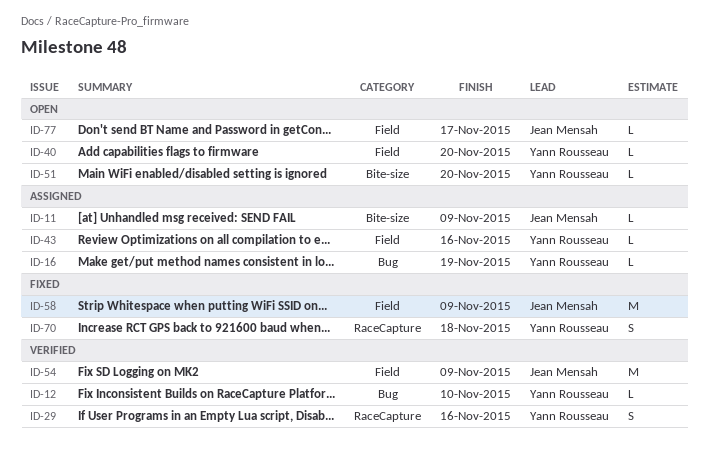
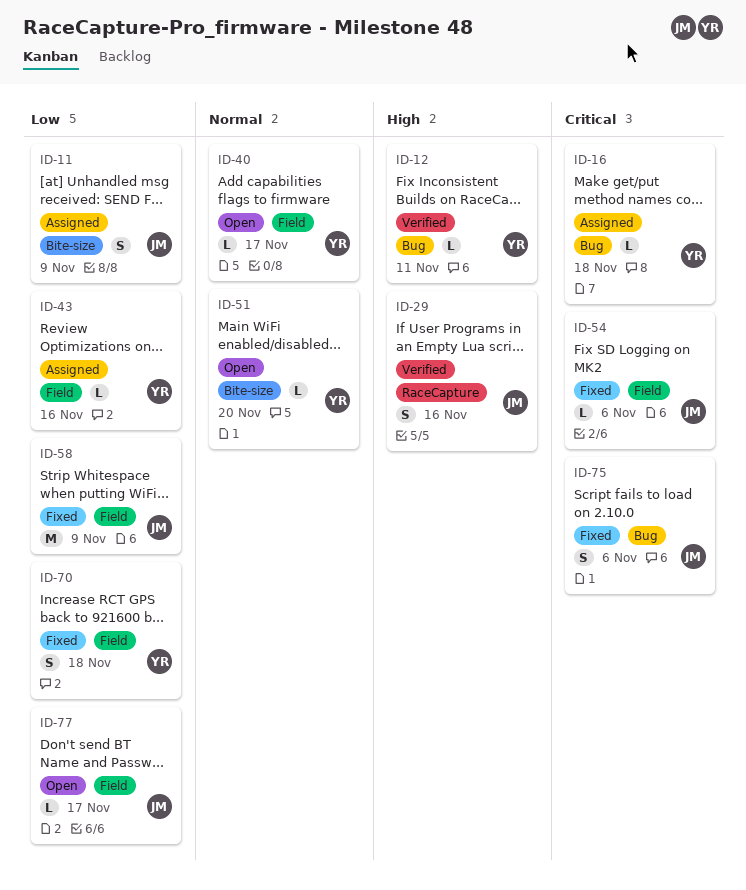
ID-11, estimate: L -> S
ID-12, due: Nov 10 -> Nov 11
ID-16, due: Nov 19 -> Nov 18
ID-29, owner: Yann Rousseau -> Jean Mensah
ID-40, due: Nov 20 -> Nov 17
ID-54, status: Verified -> Fixed
ID-54, estimate: M -> L
ID-54, due: Nov 9 -> Nov 6
ID-70, label: RaceCapture -> Field
ID-75: none -> present

